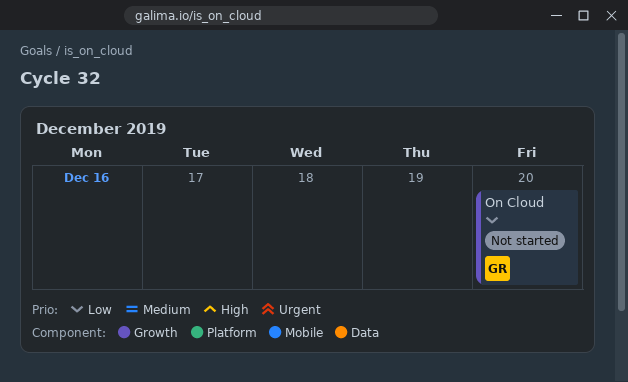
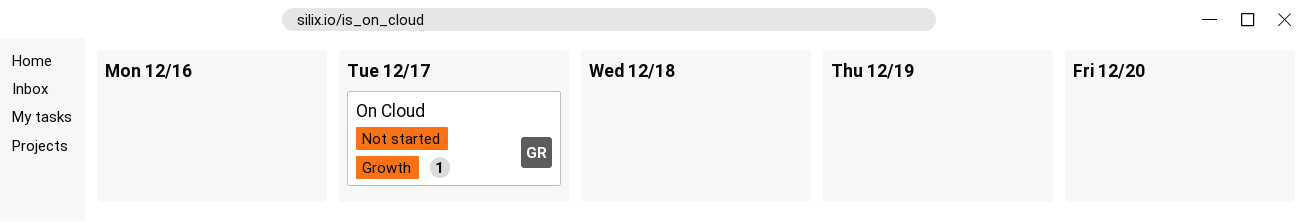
On Cloud, due: Dec 20 -> Dec 17

